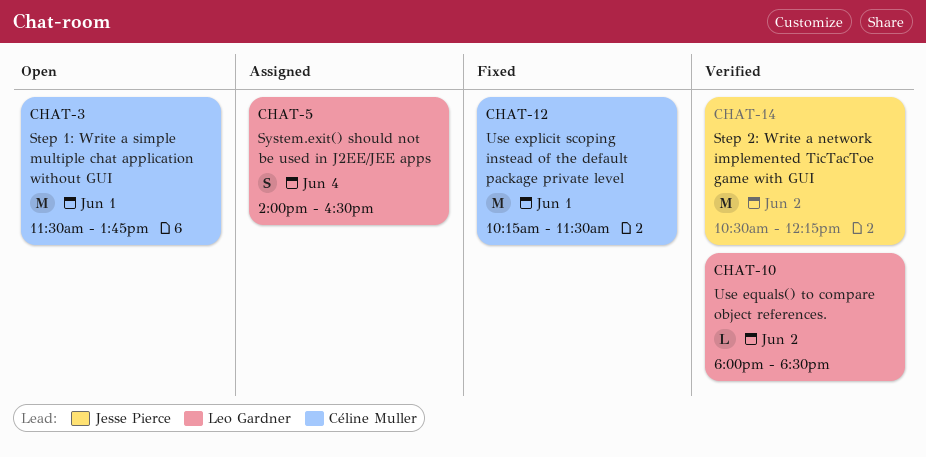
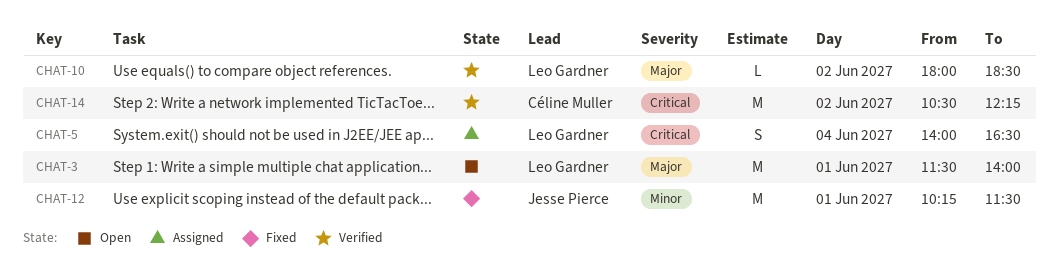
CHAT-3, owner: Céline Muller -> Leo Gardner
CHAT-3, ends: 13:45 -> 14:00
CHAT-12, owner: Céline Muller -> Jesse Pierce
CHAT-14, owner: Jesse Pierce -> Céline Muller

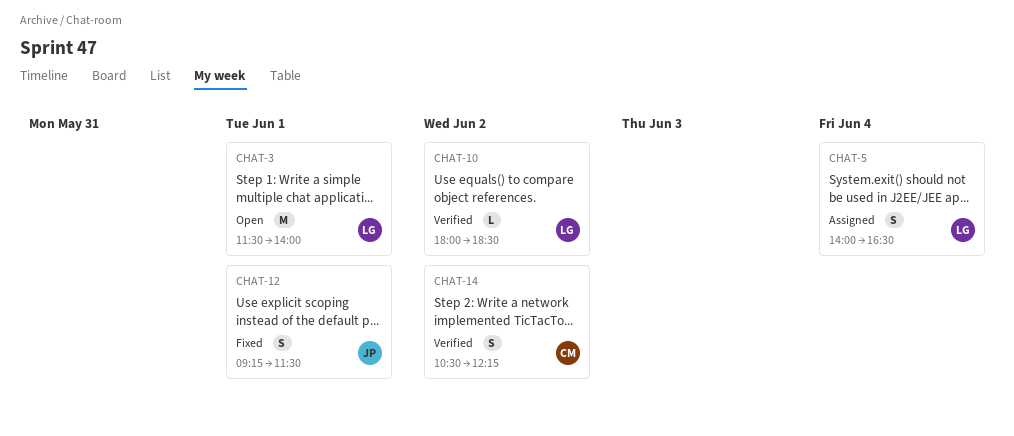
CHAT-12, estimate: M -> S
CHAT-12, begins: 10:15 -> 09:15
CHAT-14, estimate: M -> S

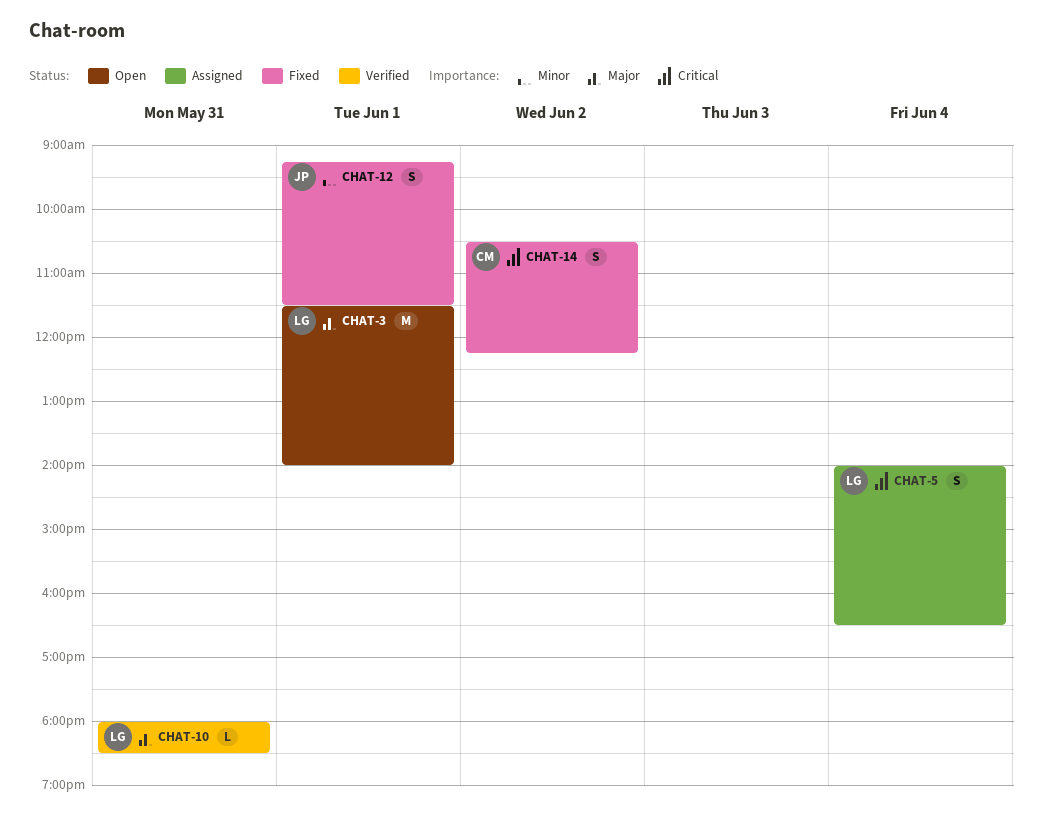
CHAT-10, day: Jun 2 -> May 31
CHAT-14, status: Verified -> Fixed

